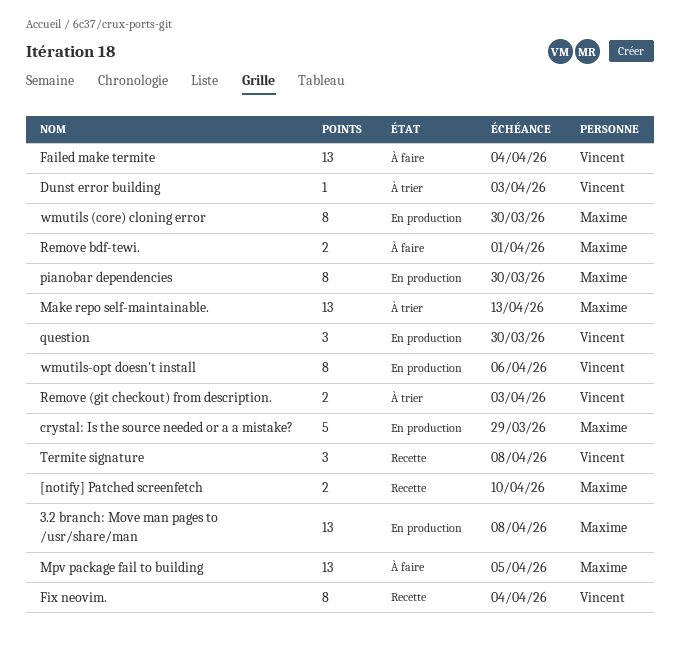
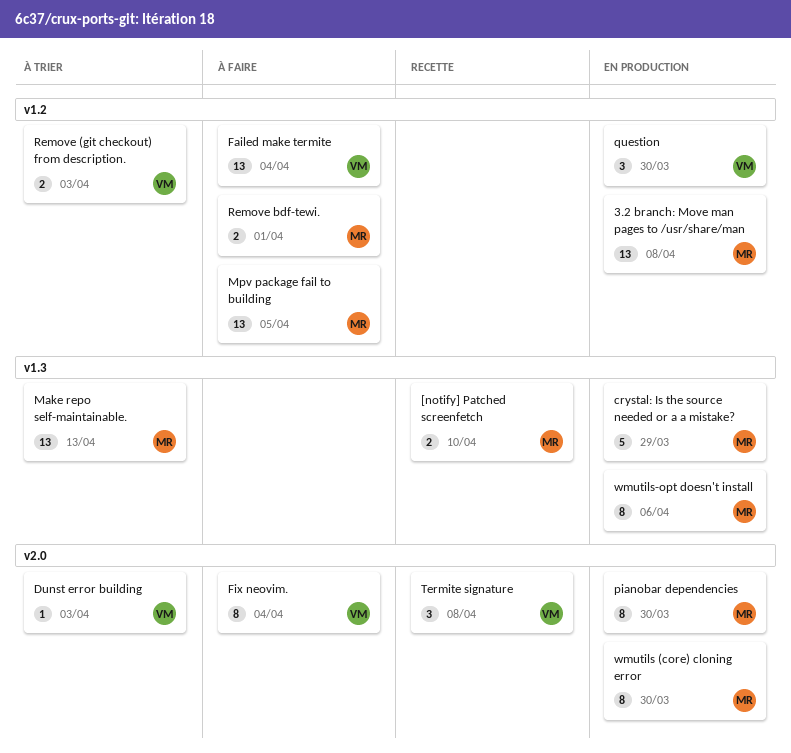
Fix neovim., status: Recette -> À faire
wmutils-opt doesn't install, owner: Vincent -> Maxime

